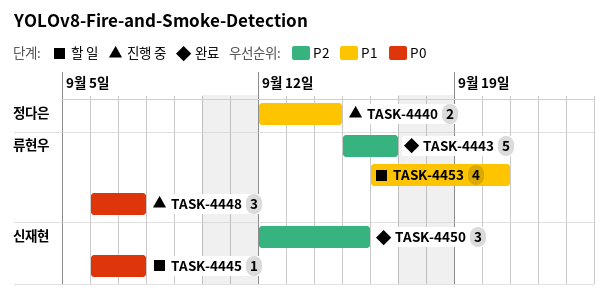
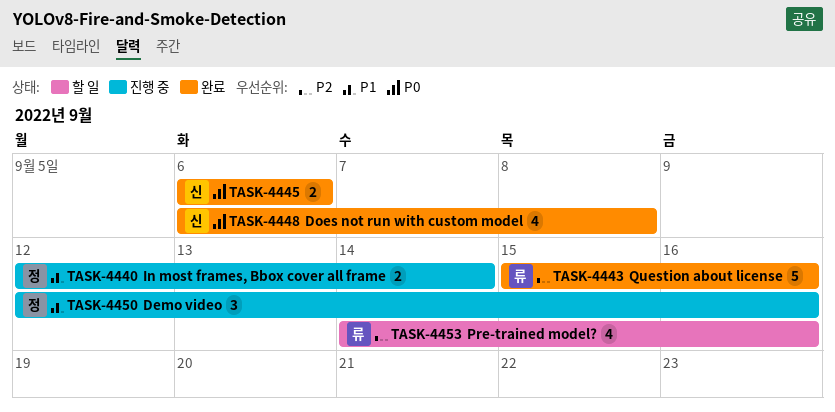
TASK-4445, status: 할 일 -> 완료
TASK-4445, estimate: 1 -> 2
TASK-4445, due: Sep 7 -> Sep 6
TASK-4448, status: 진행 중 -> 완료
TASK-4448, owner: 류현우 -> 신재현
TASK-4448, estimate: 3 -> 4
TASK-4448, due: Sep 7 -> Sep 8
TASK-4450, status: 완료 -> 진행 중
TASK-4450, owner: 신재현 -> 정다은
TASK-4450, priority: P2 -> P1
TASK-4450, due: Sep 15 -> Sep 16
TASK-4453, priority: P1 -> P2
TASK-4453, start: Sep 16 -> Sep 14
TASK-4453, due: Sep 20 -> Sep 16

